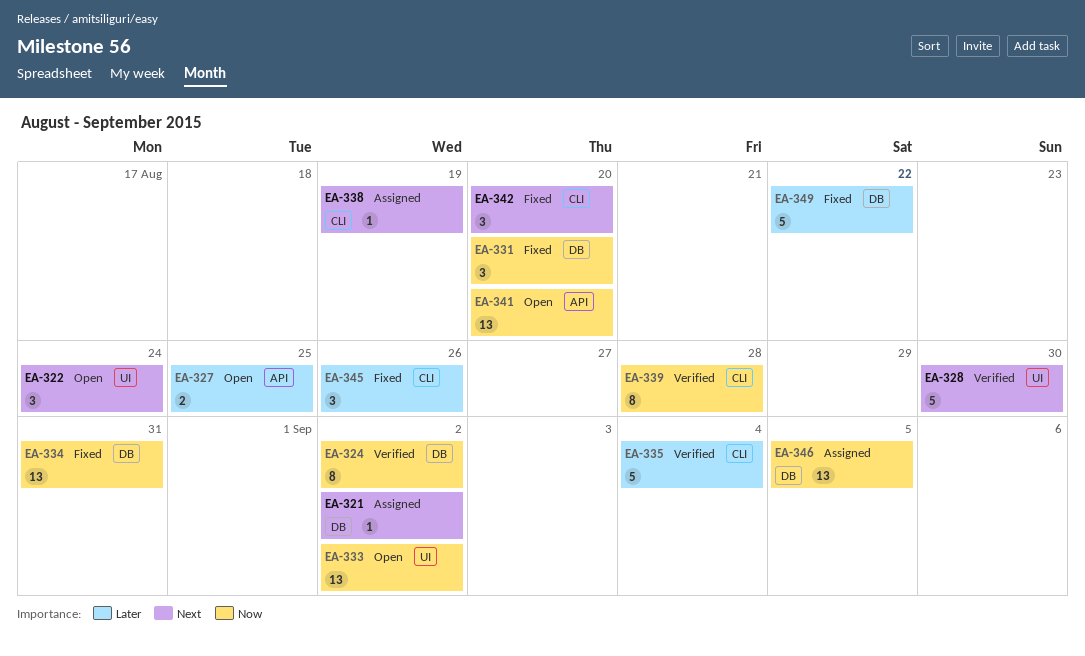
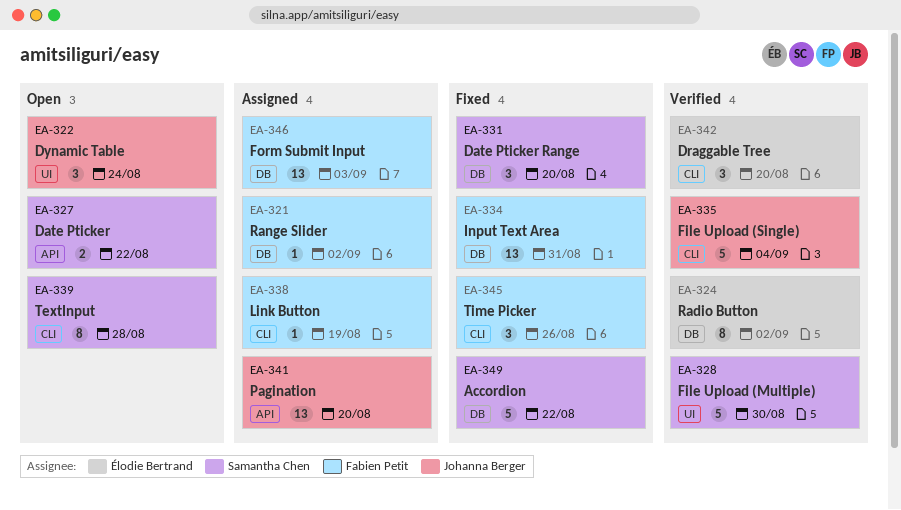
EA-327, due: Aug 25 -> Aug 22
EA-333: present -> none
EA-339, status: Verified -> Open
EA-341, status: Open -> Assigned
EA-342, status: Fixed -> Verified
EA-346, due: Sep 5 -> Sep 3

